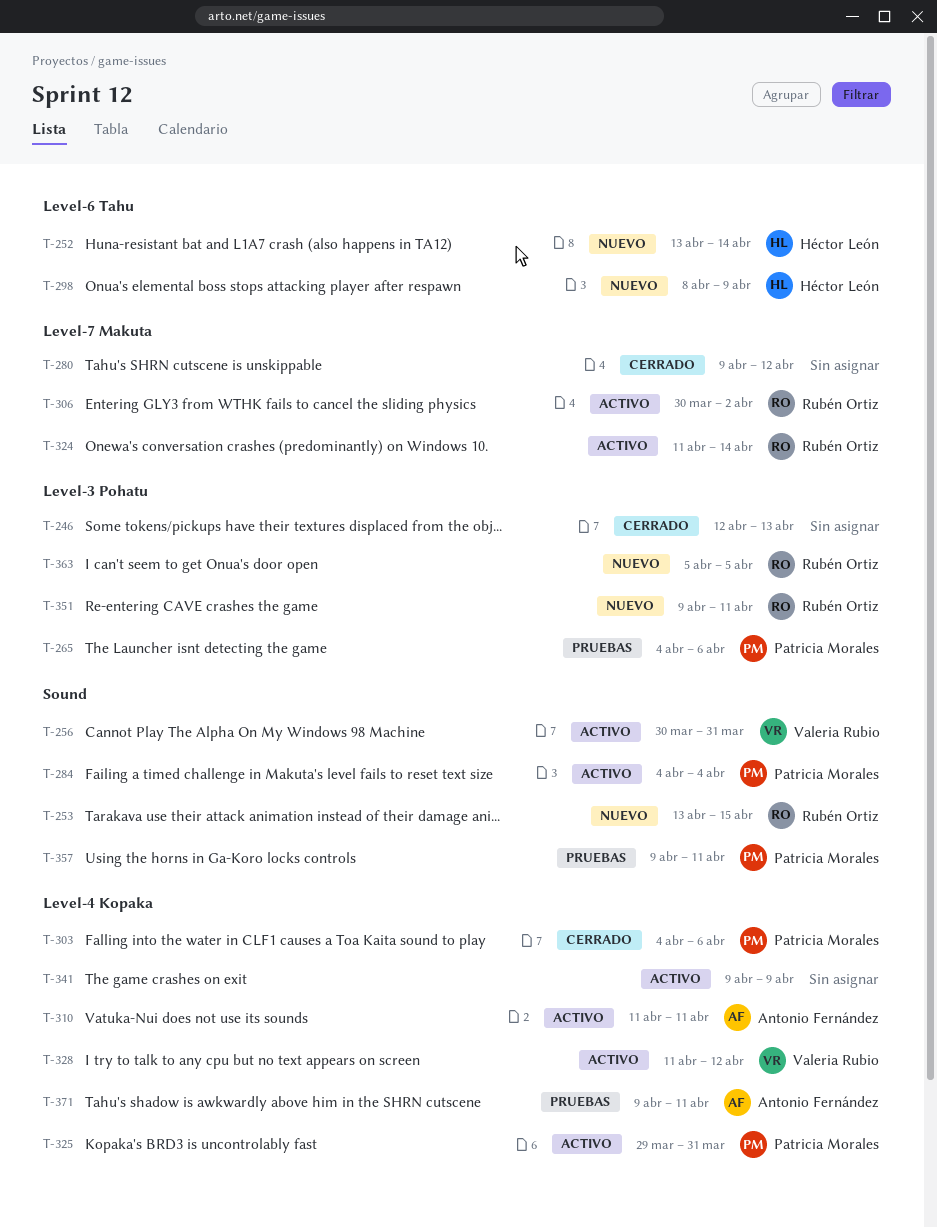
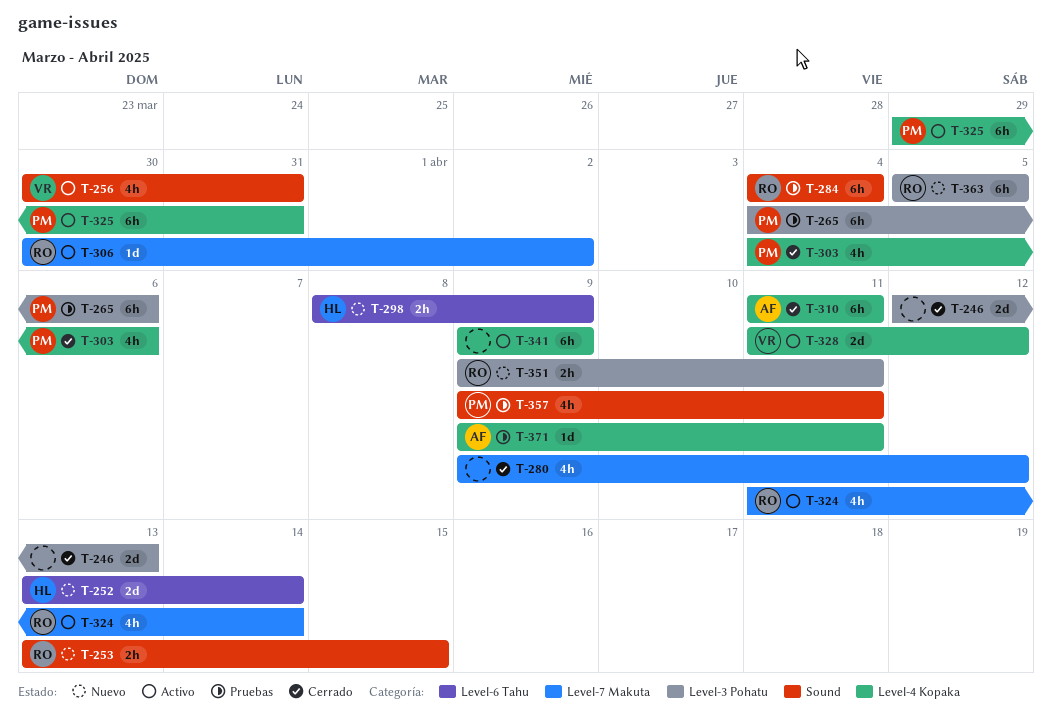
T-284, status: Activo -> Pruebas
T-284, owner: Patricia Morales -> Rubén Ortiz
T-310, status: Activo -> Cerrado

